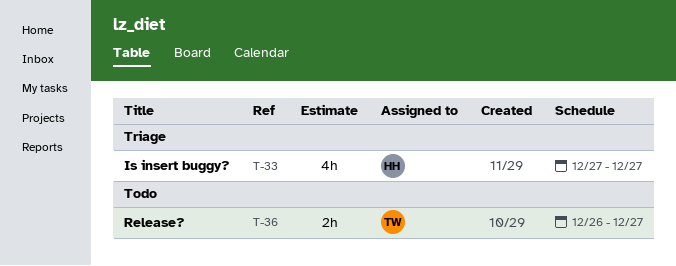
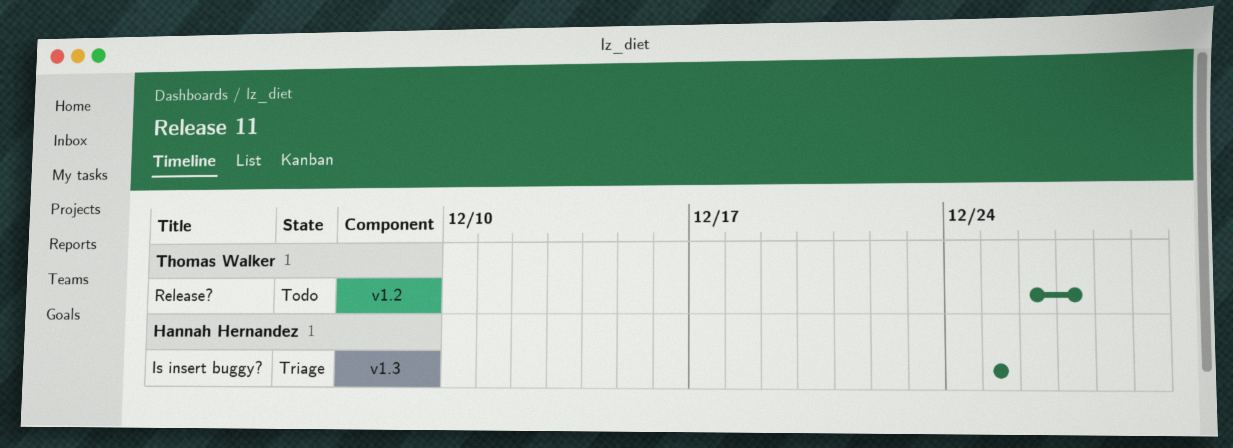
Is insert buggy?, start: Dec 27 -> Dec 25
Is insert buggy?, due: Dec 27 -> Dec 25

